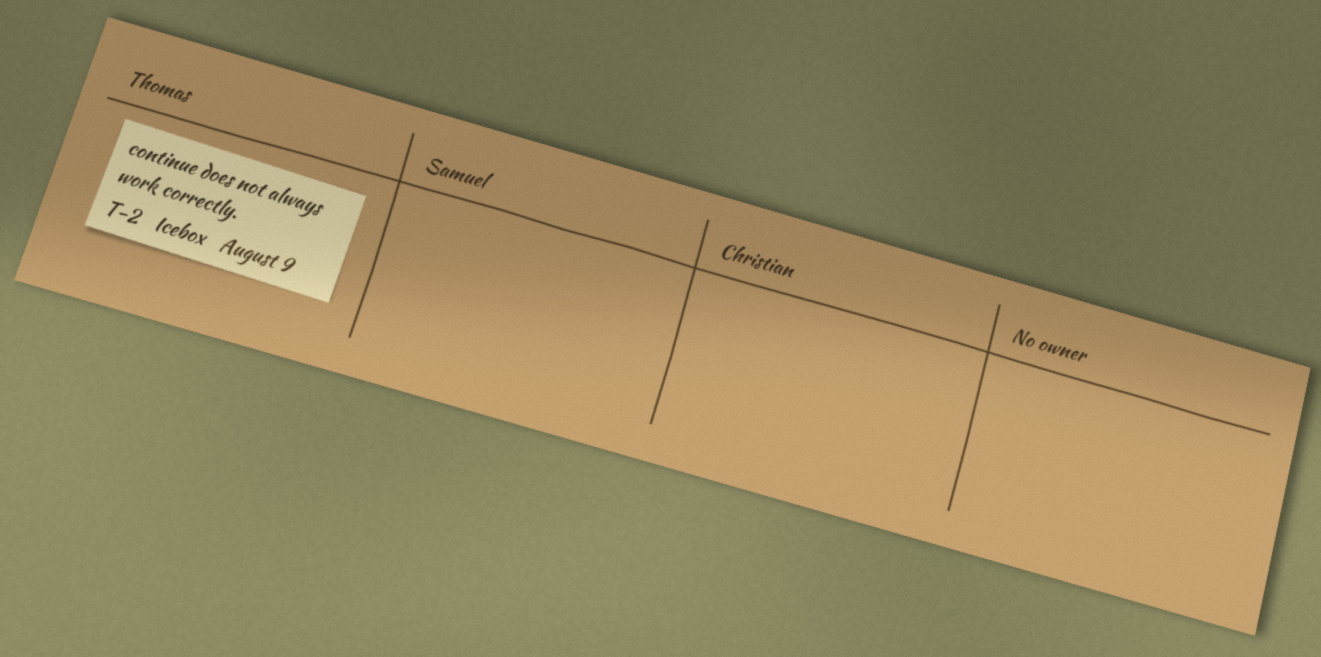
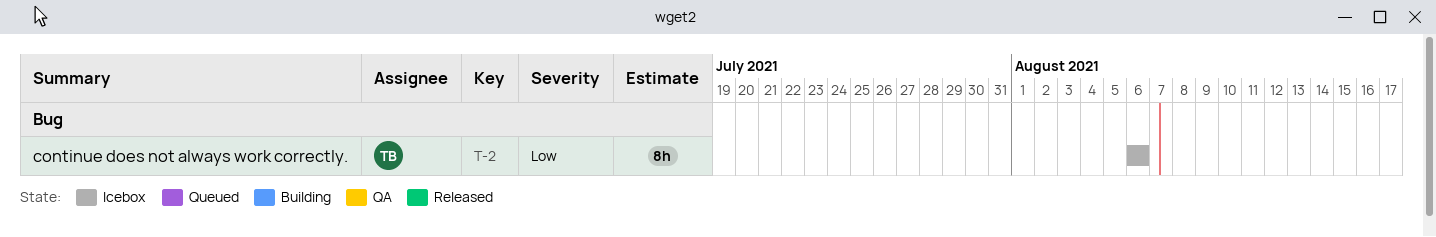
T-2, due: Aug 9 -> Aug 6

